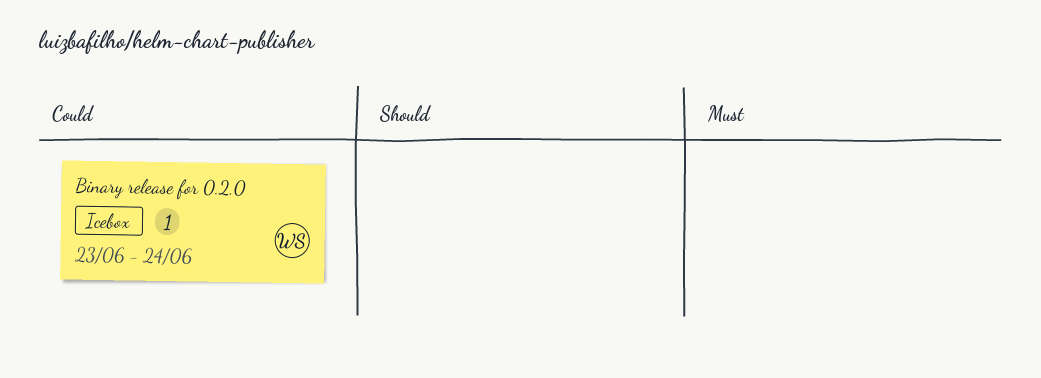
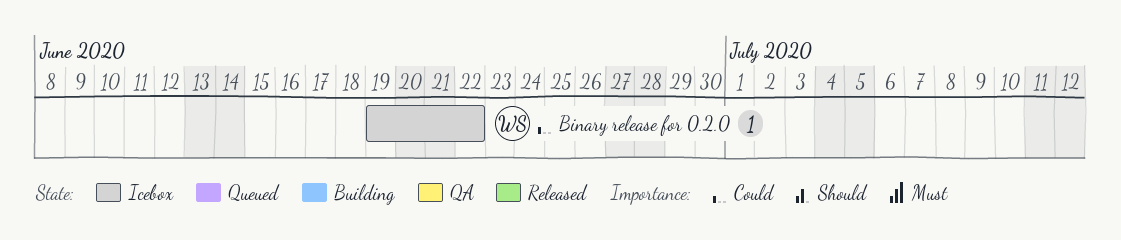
Binary release for 0.2.0, start: Jun 23 -> Jun 19
Binary release for 0.2.0, due: Jun 24 -> Jun 22

